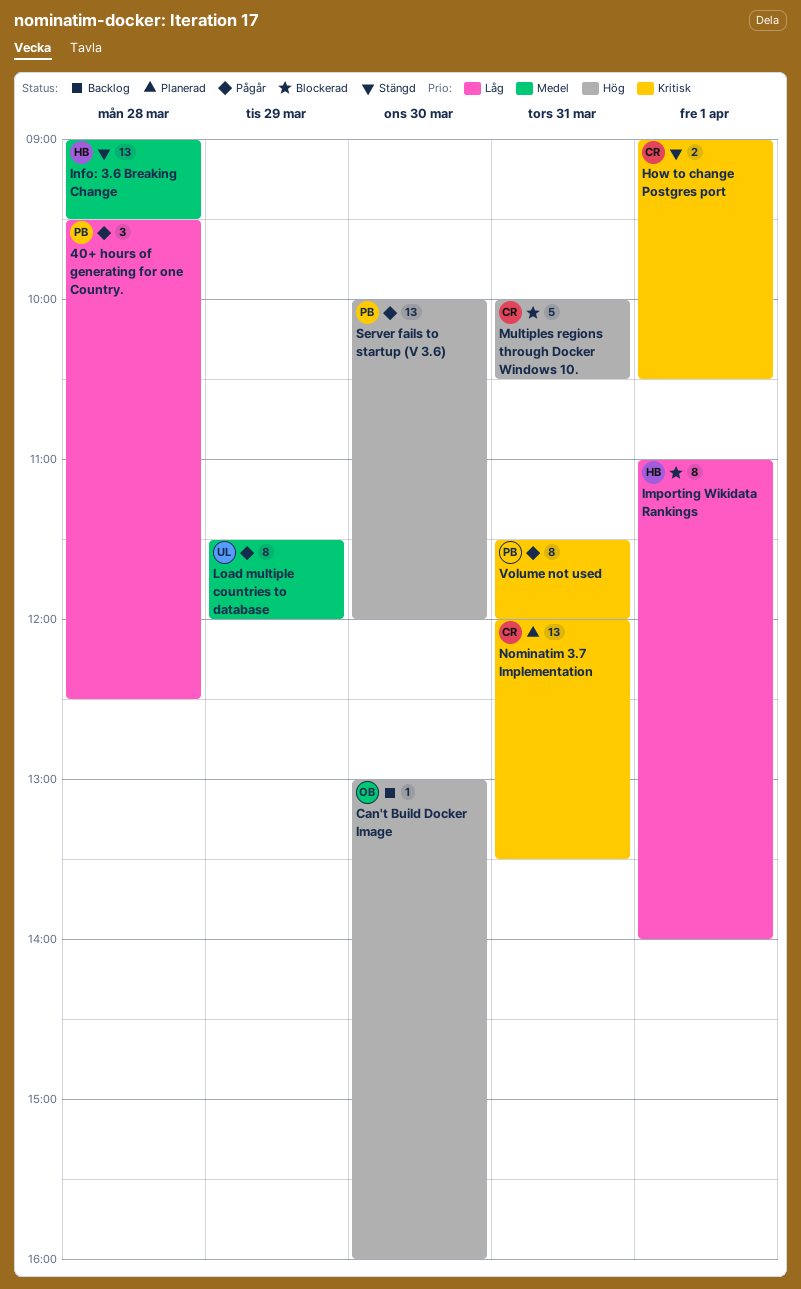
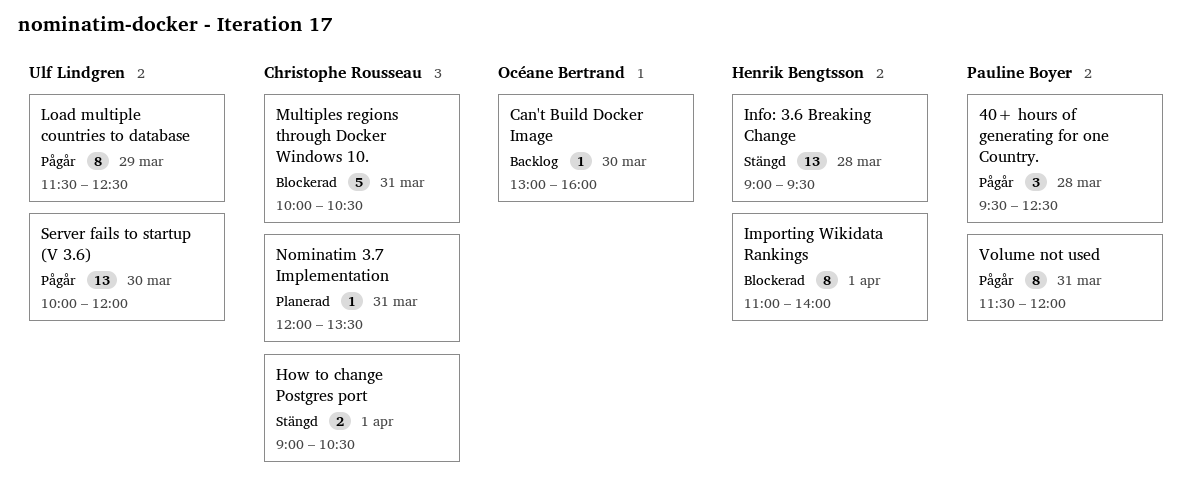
Load multiple countries to database, ends: 12:00 -> 12:30
Nominatim 3.7 Implementation, estimate: 13 -> 1
Server fails to startup (V 3.6), owner: Pauline Boyer -> Ulf Lindgren

